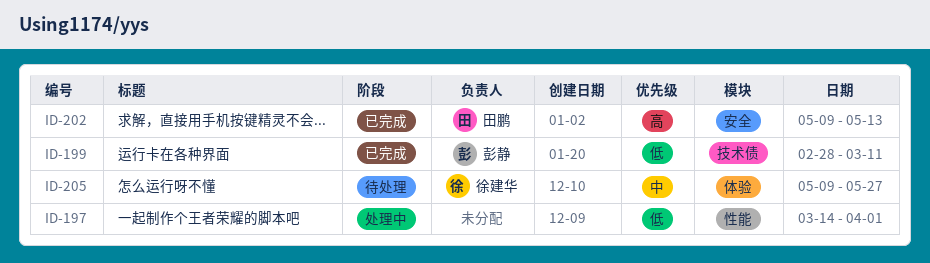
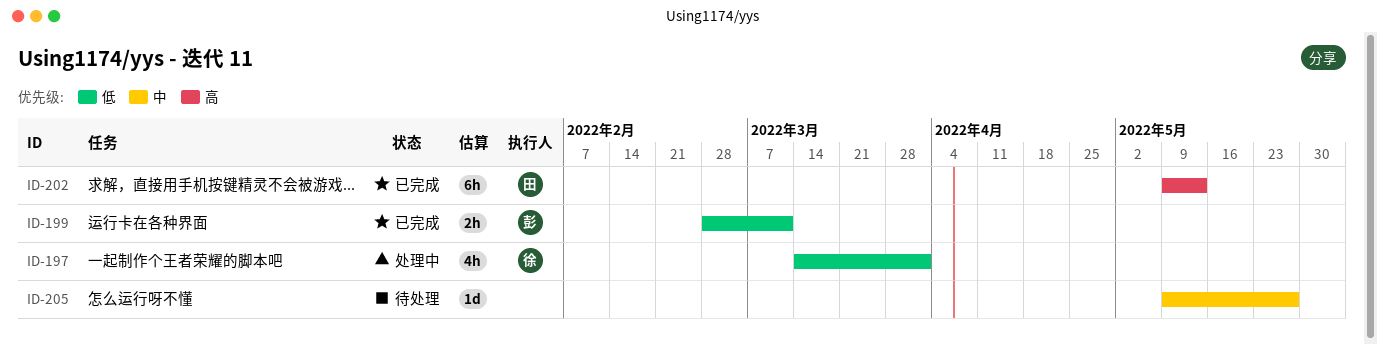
ID-197, owner: none -> 徐建华
ID-205, owner: 徐建华 -> none

